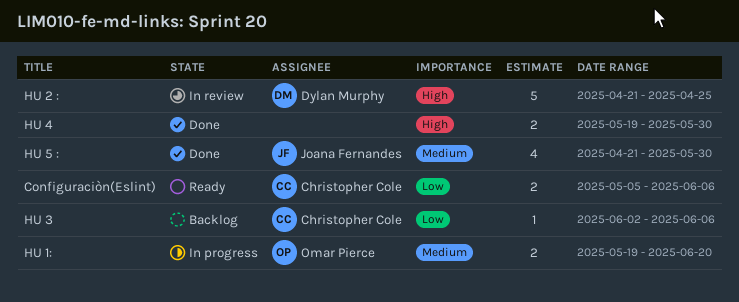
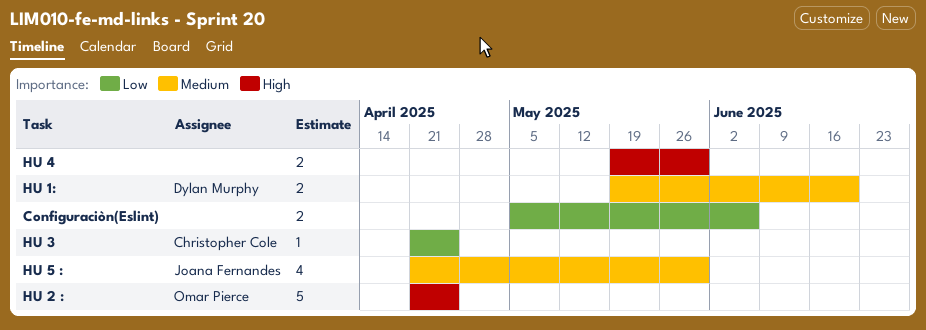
Configuraciòn(Eslint), owner: Christopher Cole -> none
HU 1:, owner: Omar Pierce -> Dylan Murphy
HU 2 :, owner: Dylan Murphy -> Omar Pierce
HU 3, start: Jun 2 -> Apr 21
HU 3, due: Jun 6 -> Apr 25

